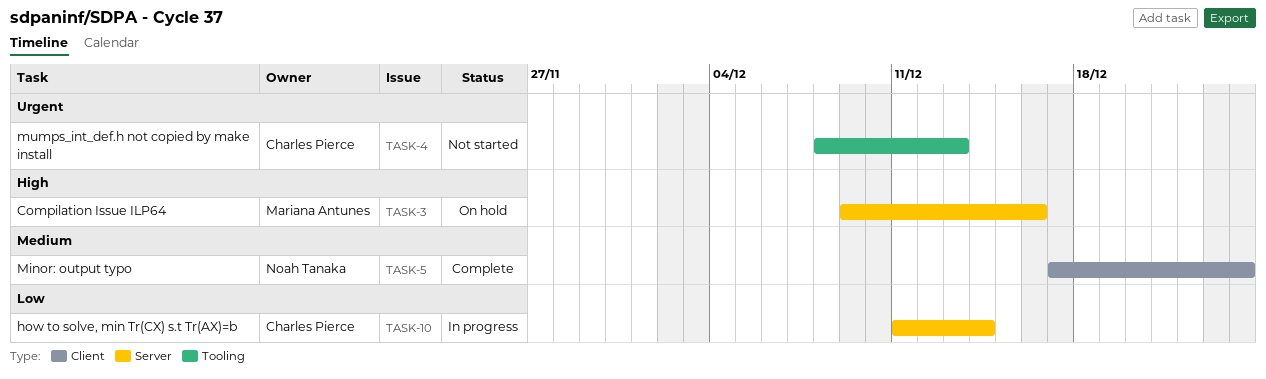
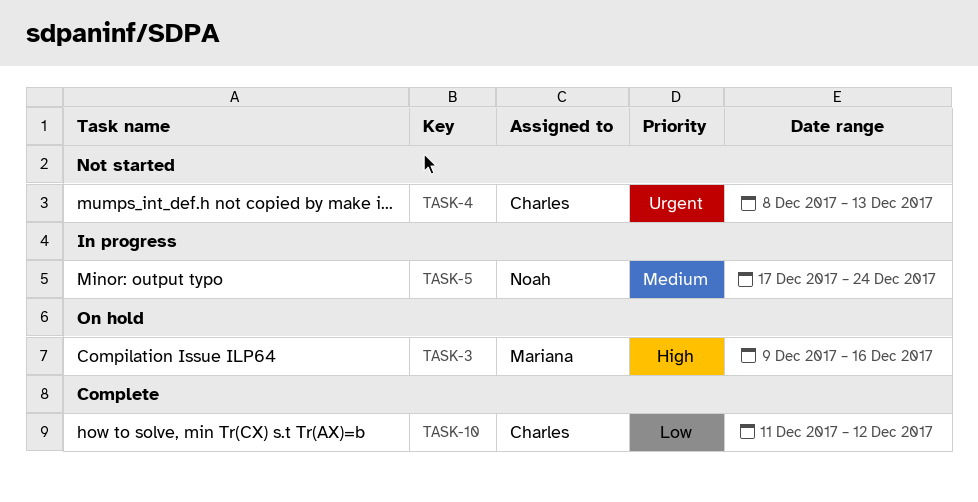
TASK-5, status: Complete -> In progress
TASK-10, status: In progress -> Complete
TASK-10, due: Dec 14 -> Dec 12

